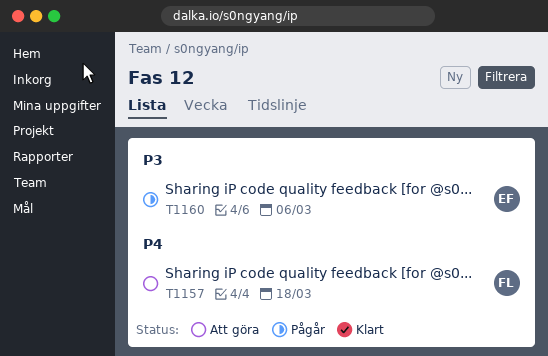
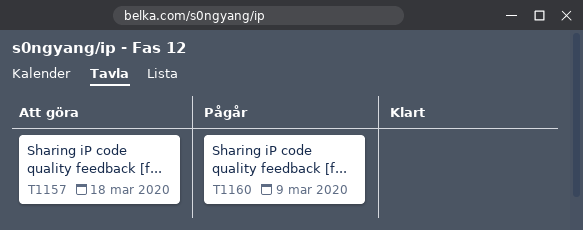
T1160, due: Mar 6 -> Mar 9

